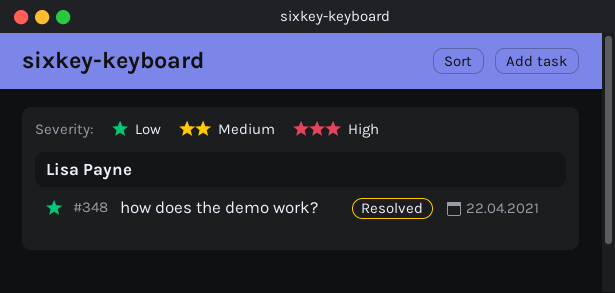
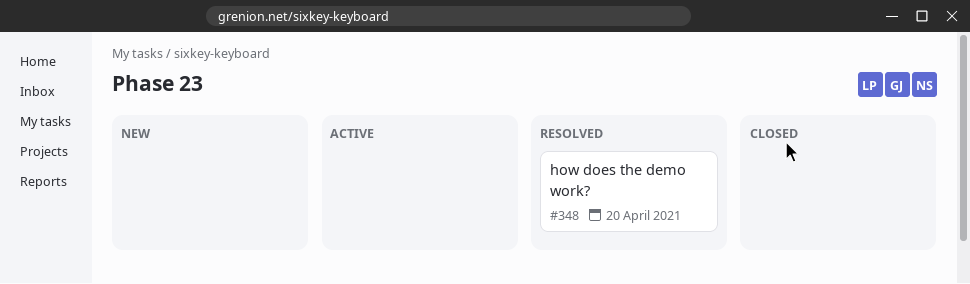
#348, due: Apr 22 -> Apr 20

